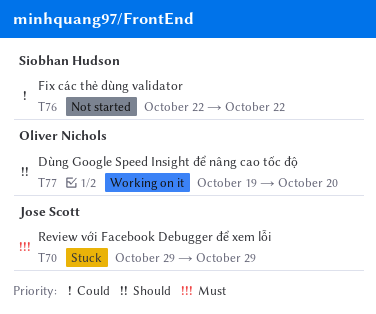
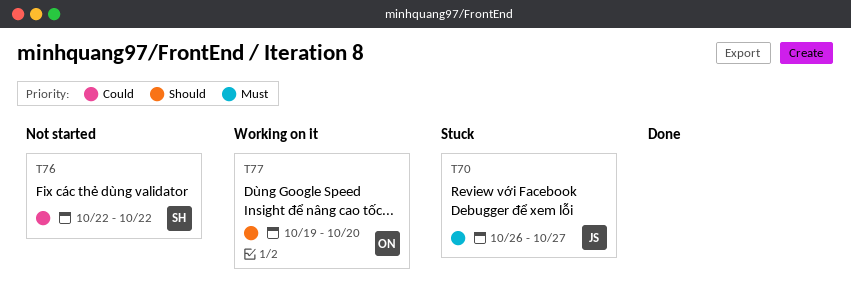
T70, start: Oct 29 -> Oct 26
T70, due: Oct 29 -> Oct 27

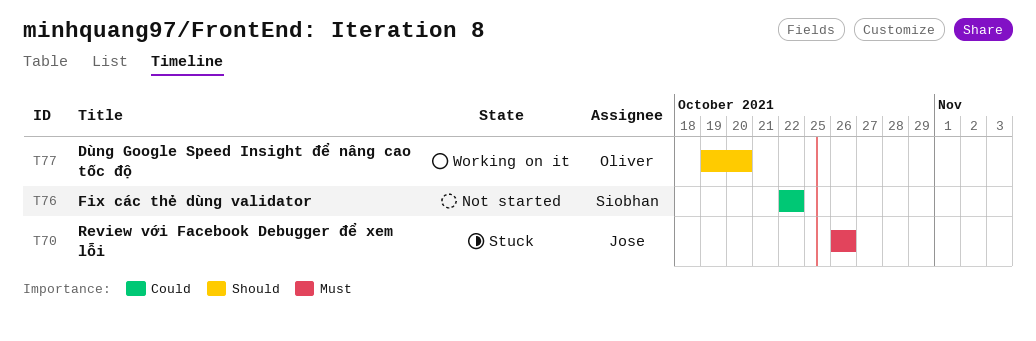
T70, due: Oct 27 -> Oct 26

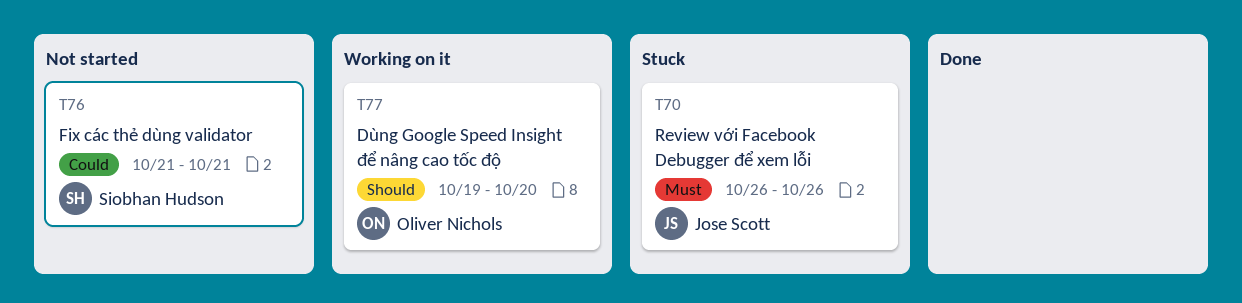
T76, start: Oct 22 -> Oct 21
T76, due: Oct 22 -> Oct 21

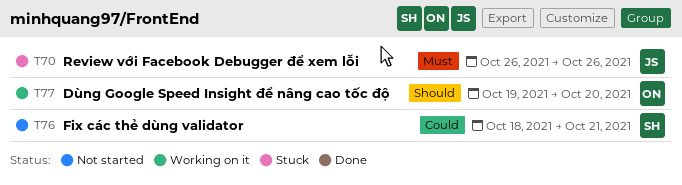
T76, start: Oct 21 -> Oct 18

